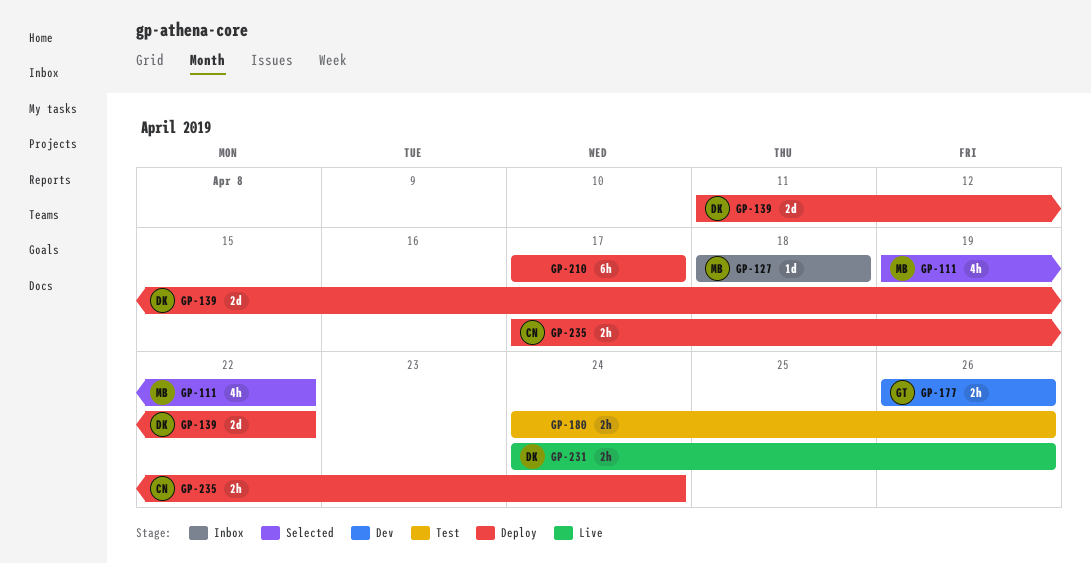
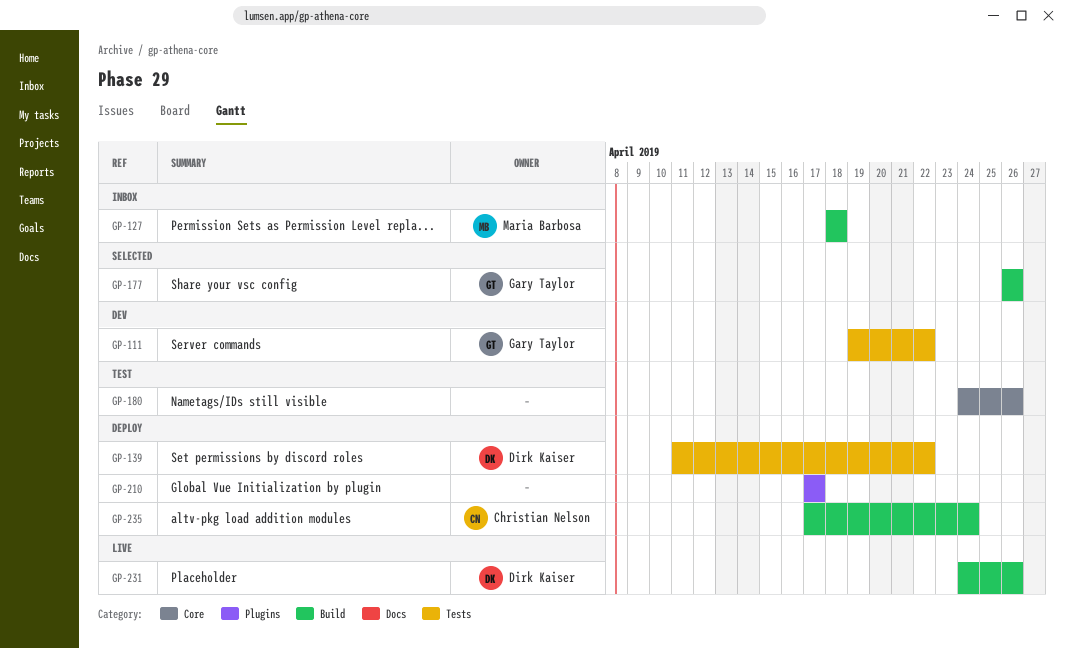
GP-111, status: Selected -> Dev
GP-111, owner: Maria Barbosa -> Gary Taylor
GP-177, status: Dev -> Selected

